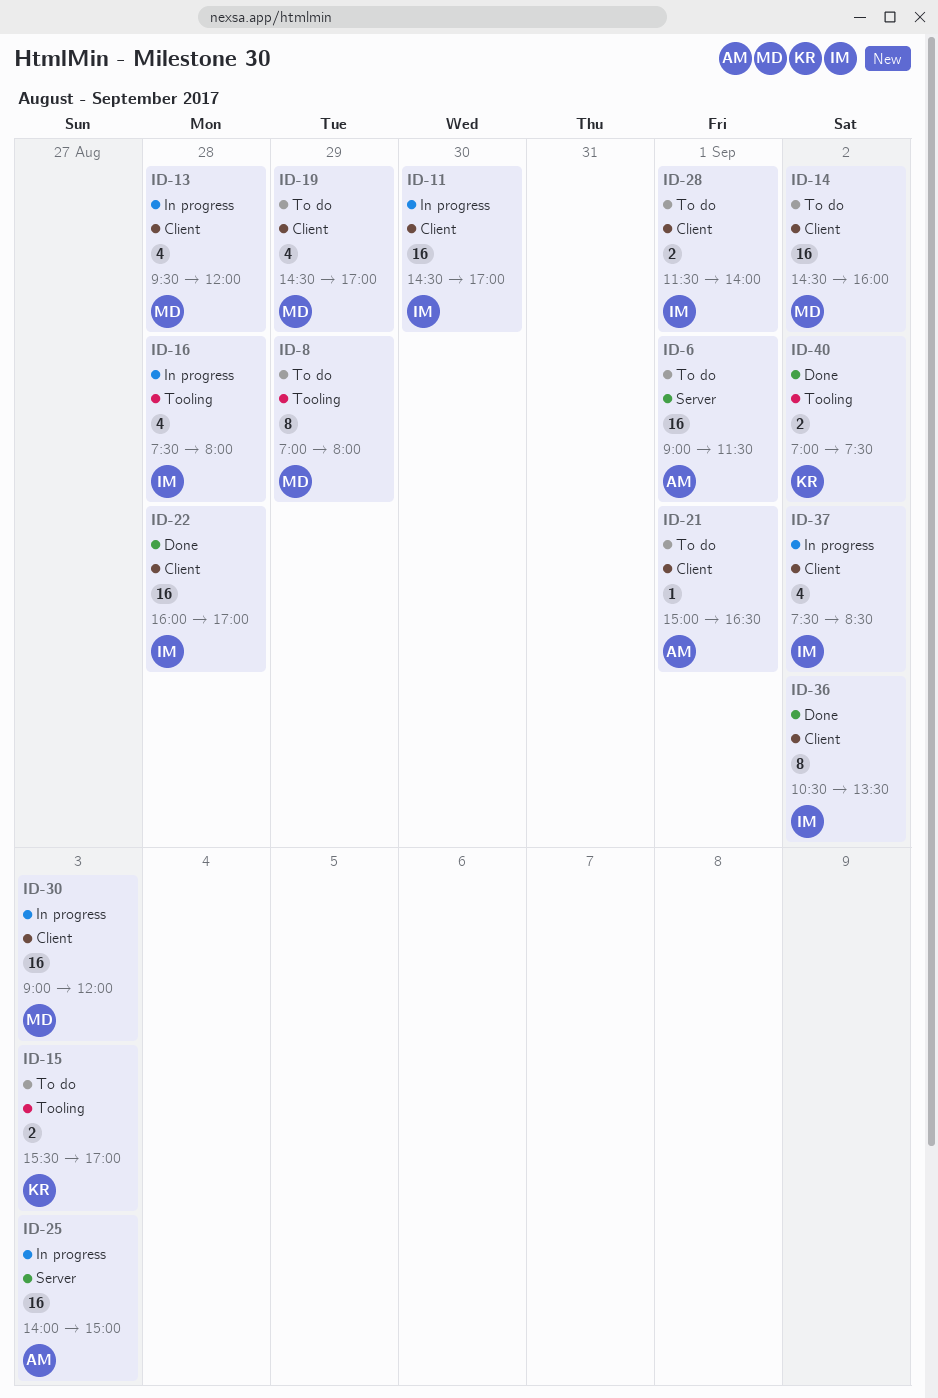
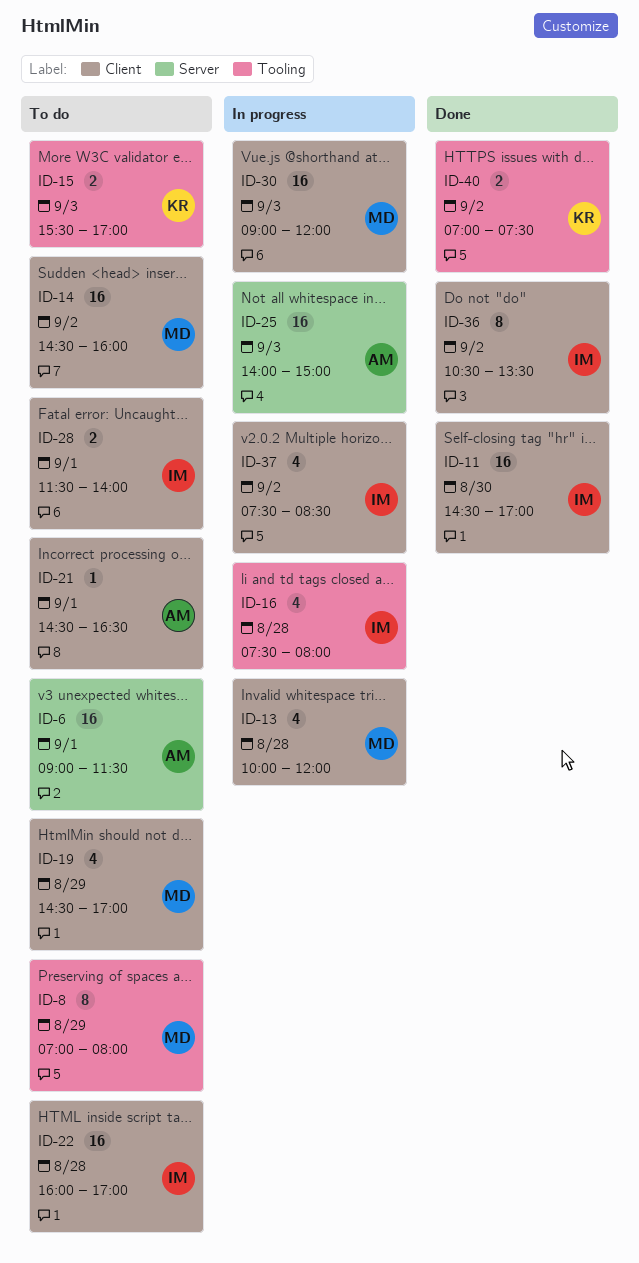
ID-11, status: In progress -> Done
ID-13, begins: 09:30 -> 10:00
ID-21, begins: 15:00 -> 14:30
ID-22, status: Done -> To do

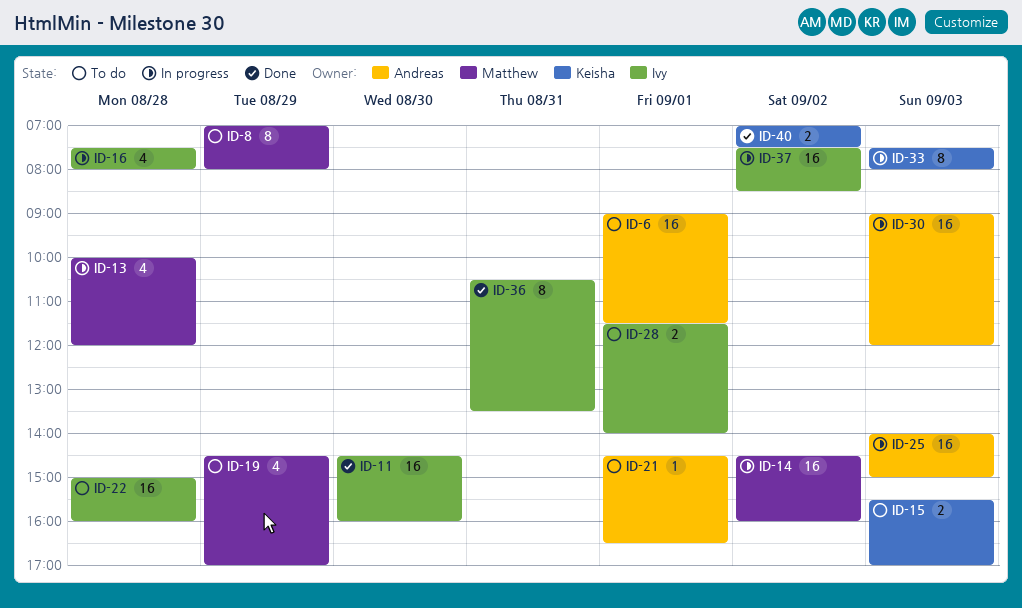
ID-11, ends: 17:00 -> 16:00
ID-14, status: To do -> In progress
ID-22, begins: 16:00 -> 15:00
ID-22, ends: 17:00 -> 16:00
ID-30, owner: Matthew -> Andreas
ID-33: none -> present
ID-36, day: Sep 2 -> Aug 31
ID-37, estimate: 4 -> 16

